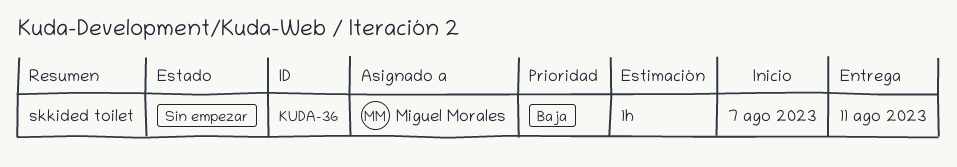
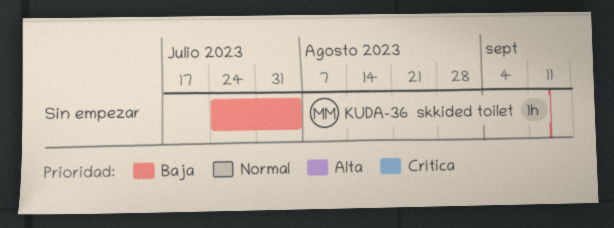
KUDA-36, start: Aug 7 -> Jul 24
KUDA-36, due: Aug 11 -> Aug 4

